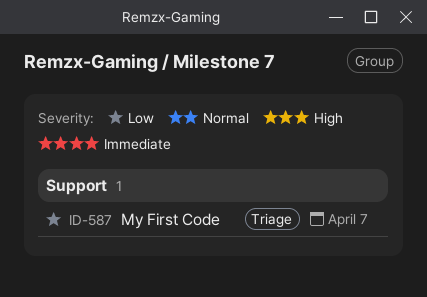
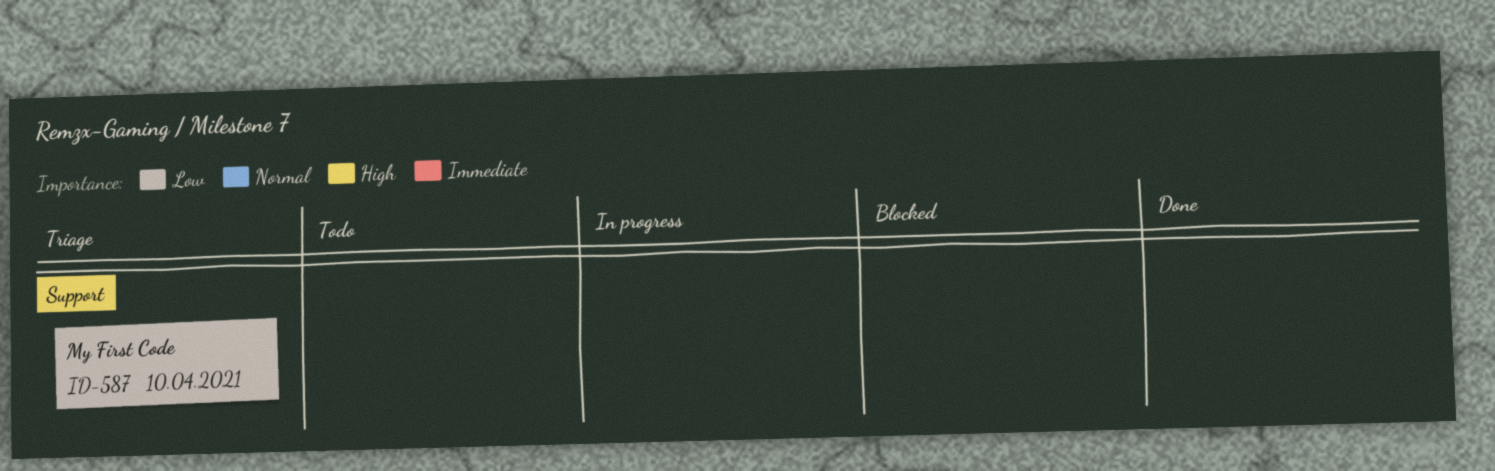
ID-587, due: Apr 7 -> Apr 10

